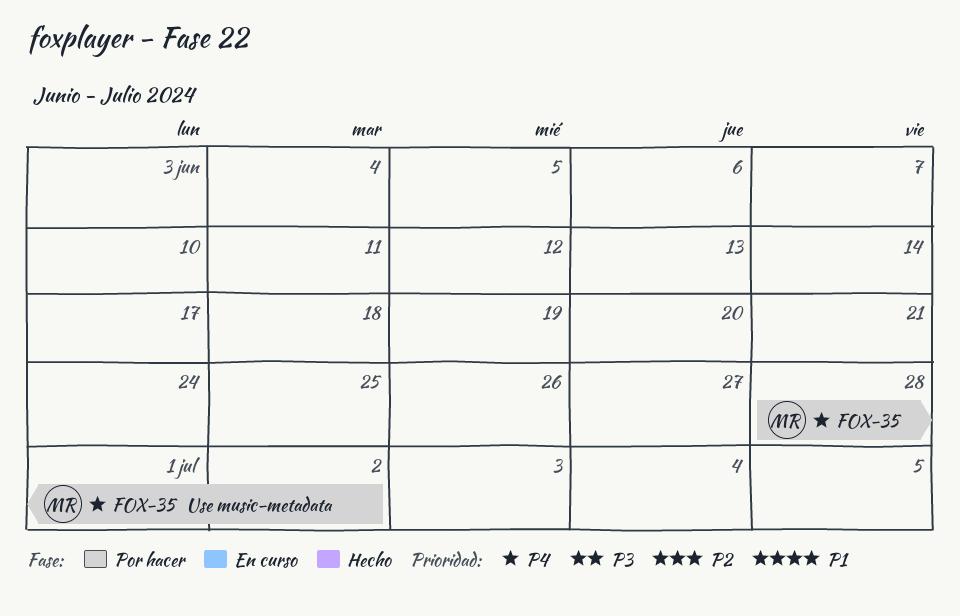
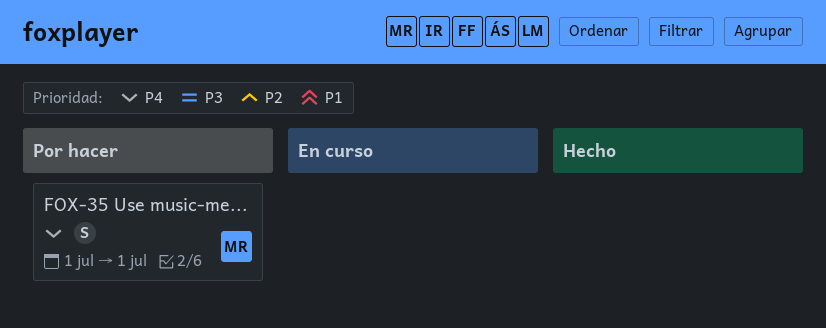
FOX-35, start: Jun 28 -> Jul 1
FOX-35, due: Jul 2 -> Jul 1

